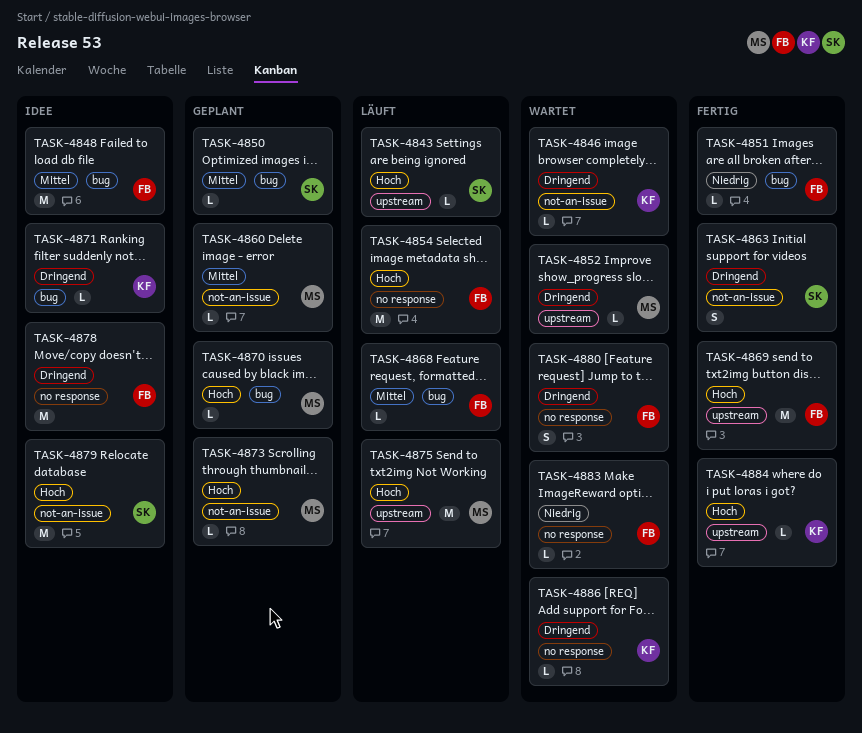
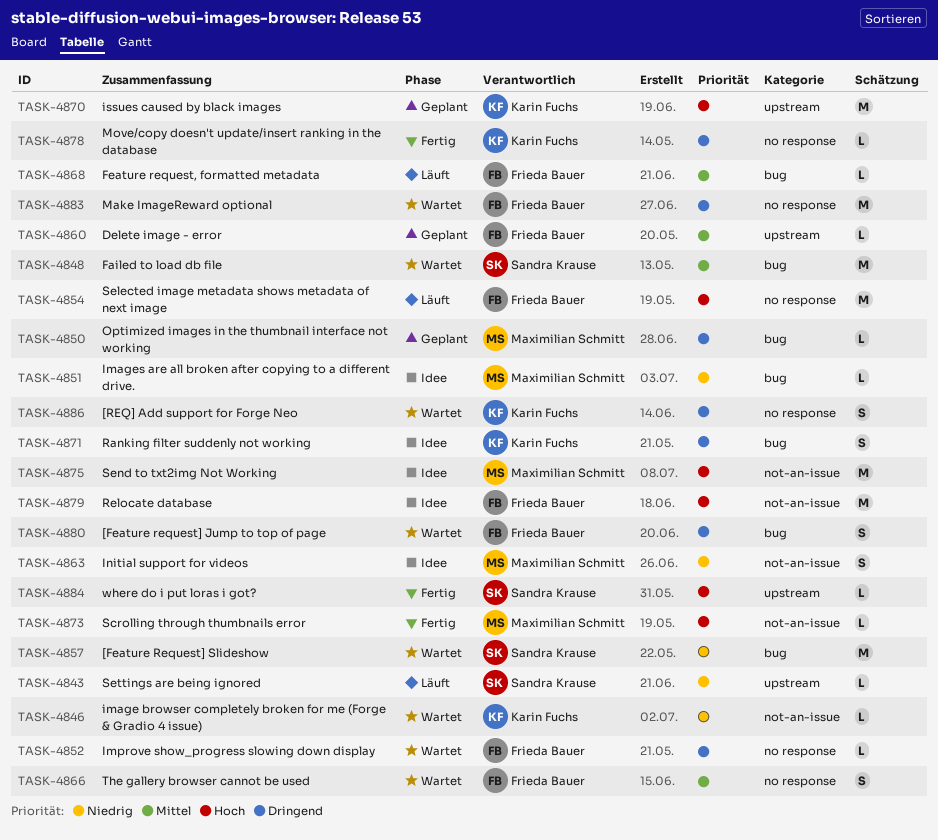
TASK-4843, priority: Hoch -> Niedrig
TASK-4846, priority: Dringend -> Niedrig
TASK-4848, status: Idee -> Wartet
TASK-4848, owner: Frieda Bauer -> Sandra Krause
TASK-4850, owner: Sandra Krause -> Maximilian Schmitt
TASK-4850, priority: Mittel -> Dringend
TASK-4851, status: Fertig -> Idee
TASK-4851, owner: Frieda Bauer -> Maximilian Schmitt
TASK-4852, owner: Maximilian Schmitt -> Frieda Bauer
TASK-4852, label: upstream -> no response
TASK-4857: none -> present
TASK-4860, owner: Maximilian Schmitt -> Frieda Bauer
TASK-4860, label: not-an-issue -> upstream
TASK-4863, status: Fertig -> Idee
TASK-4863, owner: Sandra Krause -> Maximilian Schmitt
TASK-4863, priority: Dringend -> Niedrig
TASK-4866: none -> present
TASK-4869: present -> none
TASK-4870, owner: Maximilian Schmitt -> Karin Fuchs
TASK-4870, label: bug -> upstream
TASK-4870, estimate: L -> M
TASK-4871, estimate: L -> S
TASK-4873, status: Geplant -> Fertig
TASK-4875, status: Läuft -> Idee
TASK-4875, label: upstream -> not-an-issue
TASK-4878, status: Idee -> Fertig
TASK-4878, owner: Frieda Bauer -> Karin Fuchs
TASK-4878, estimate: M -> L
TASK-4879, owner: Sandra Krause -> Frieda Bauer
TASK-4880, label: no response -> bug
TASK-4883, priority: Niedrig -> Dringend
TASK-4883, estimate: L -> M
TASK-4884, owner: Karin Fuchs -> Sandra Krause
TASK-4886, estimate: L -> S

